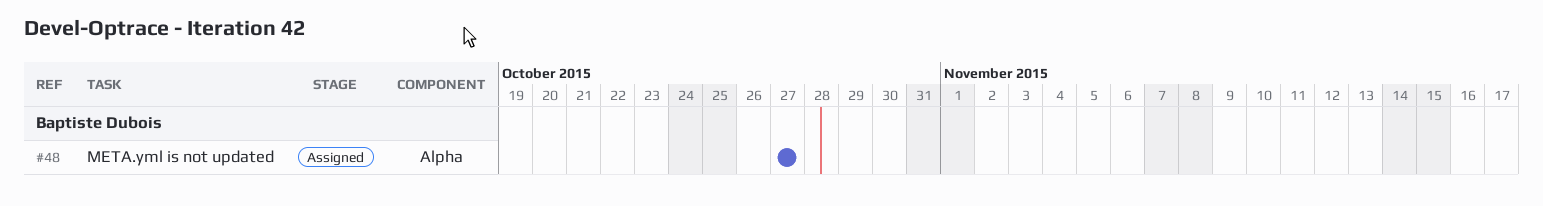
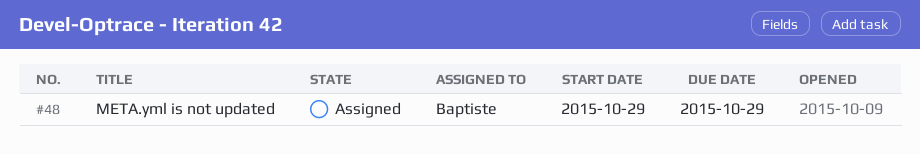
#48, start: Oct 27 -> Oct 29
#48, due: Oct 27 -> Oct 29

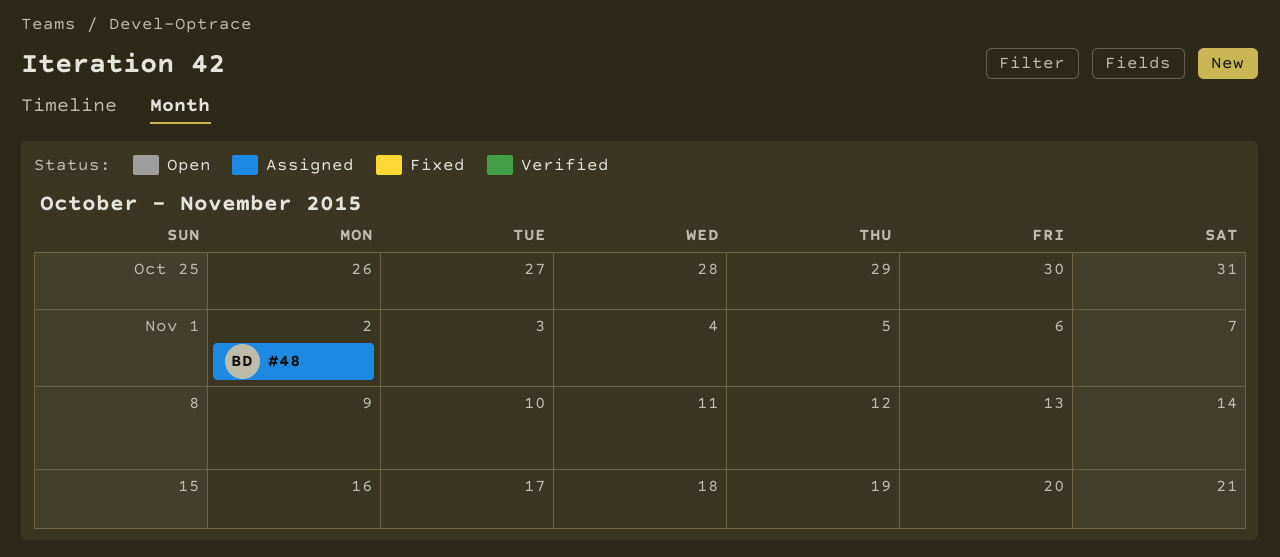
#48, start: Oct 29 -> Nov 2
#48, due: Oct 29 -> Nov 2

